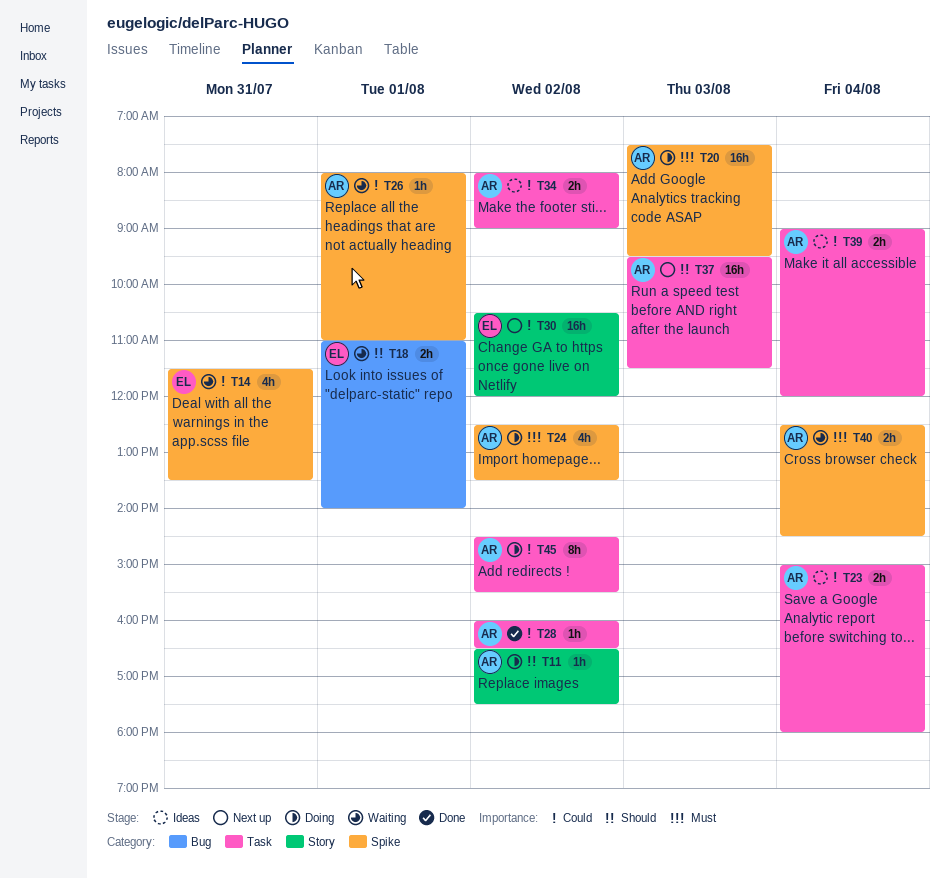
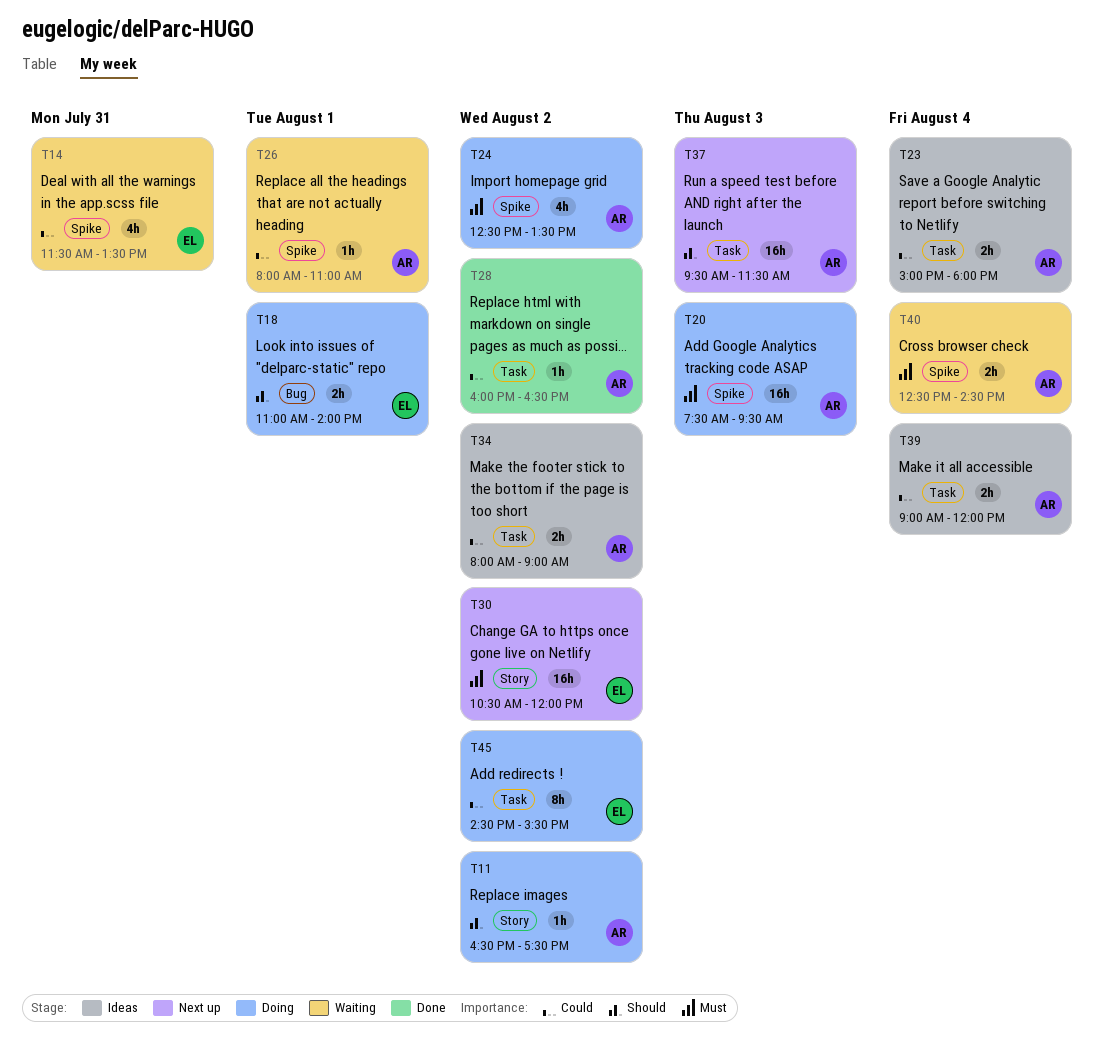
T18, status: Waiting -> Doing
T30, priority: Could -> Must
T45, owner: AR -> EL

